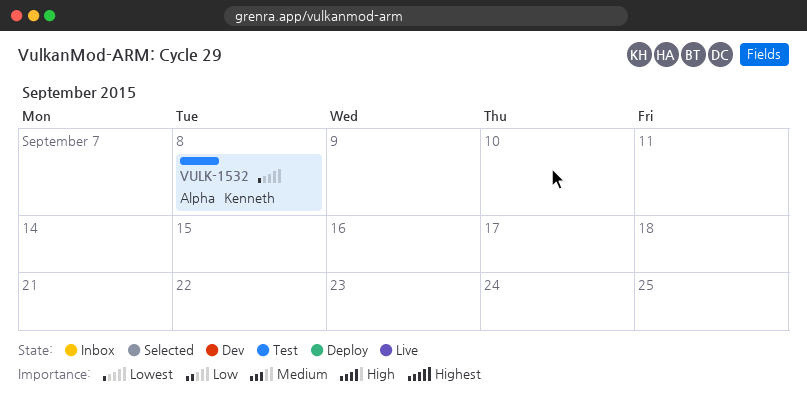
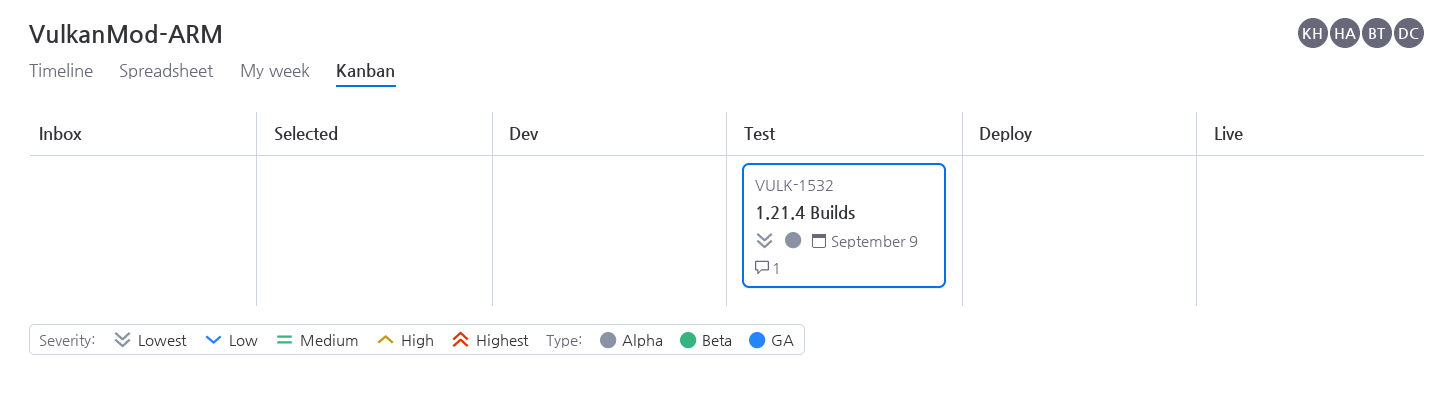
VULK-1532, due: Sep 8 -> Sep 9

